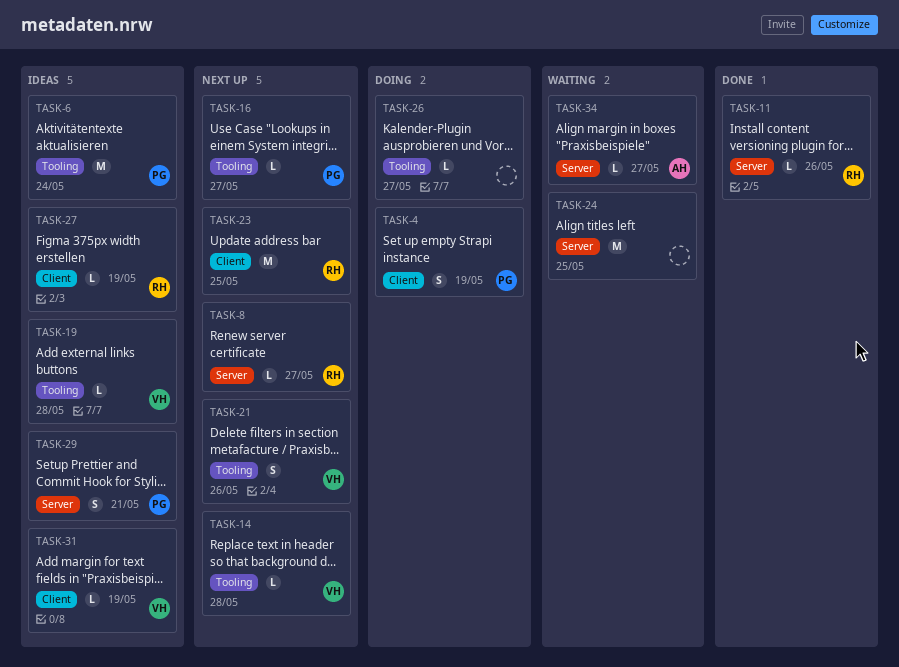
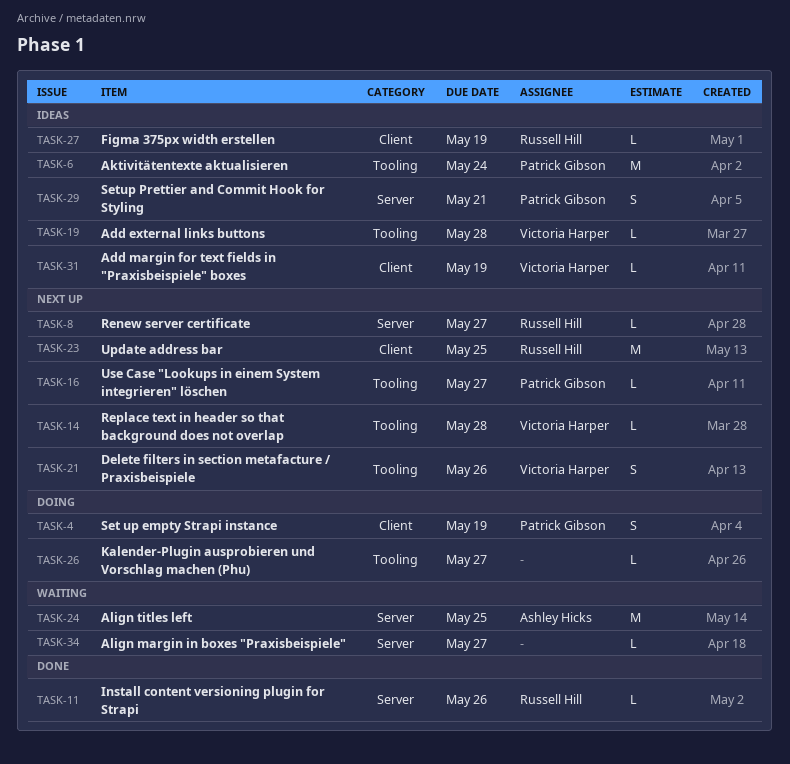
TASK-24, owner: none -> Ashley Hicks
TASK-34, owner: Ashley Hicks -> none

